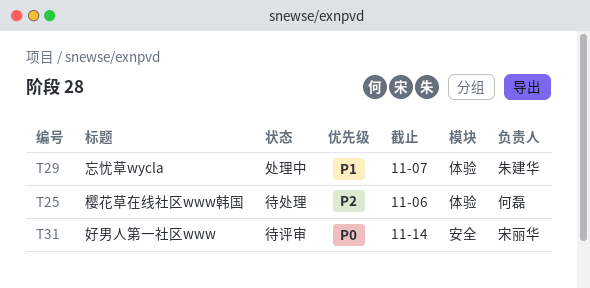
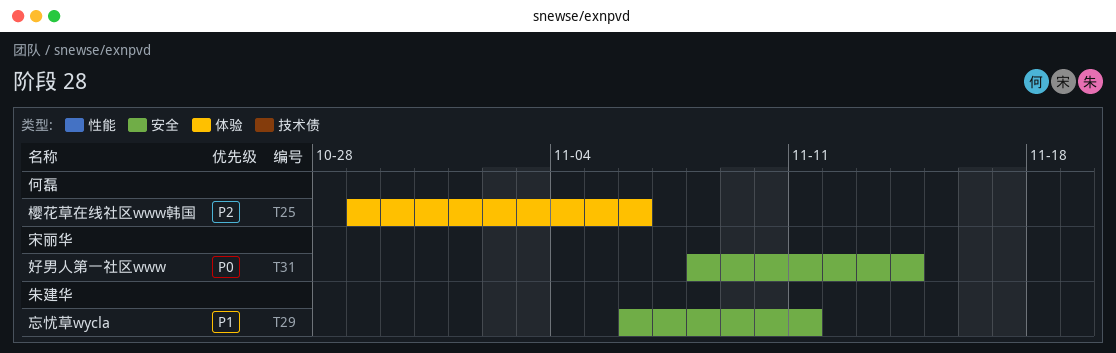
T29, label: 体验 -> 安全
T29, due: Nov 7 -> Nov 11

